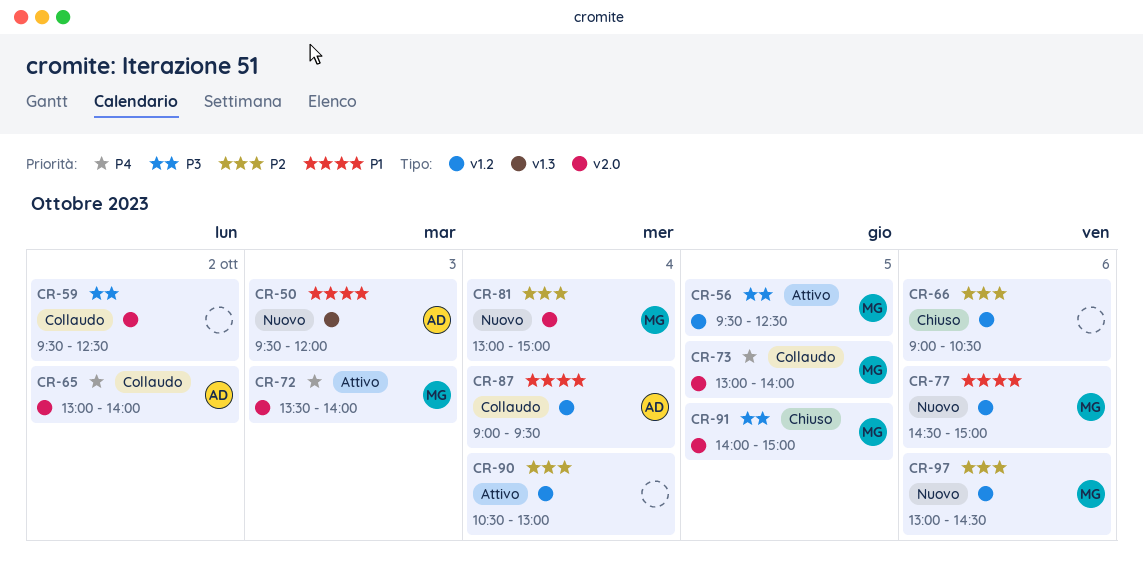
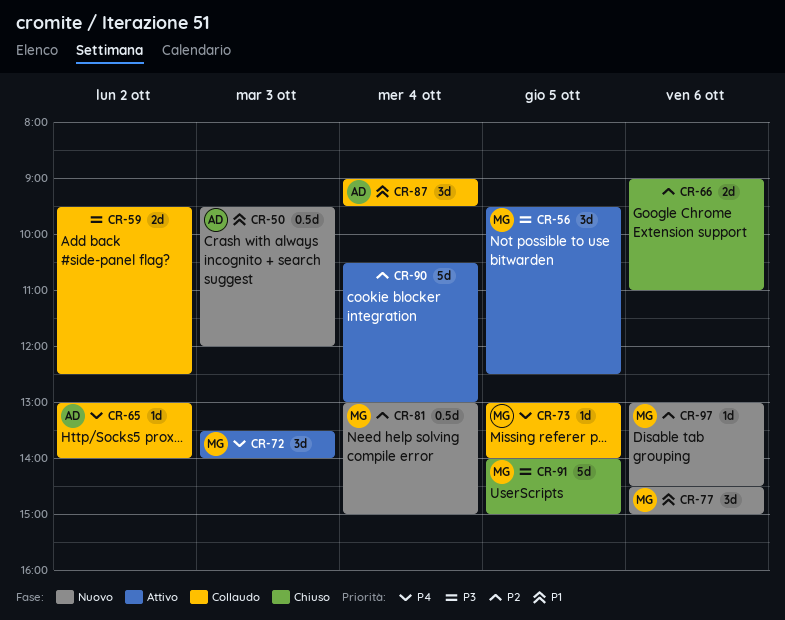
CR-66, ends: 10:30 -> 11:00

